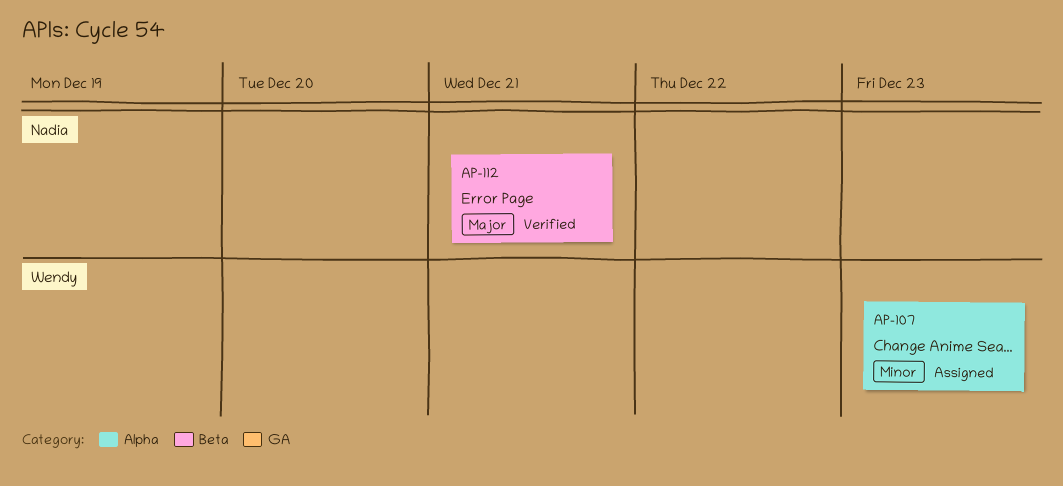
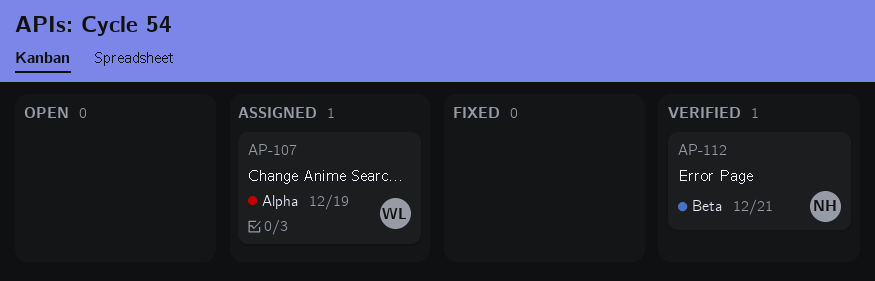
AP-107, due: Dec 23 -> Dec 19

